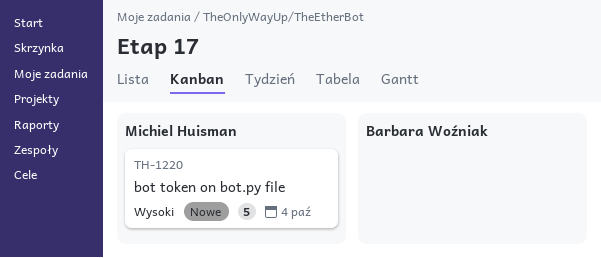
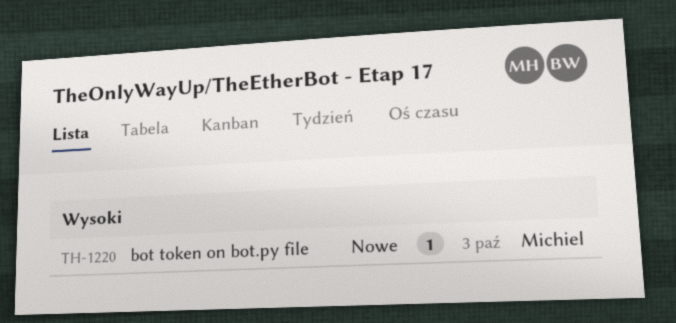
TH-1220, estimate: 5 -> 1
TH-1220, due: Oct 4 -> Oct 3

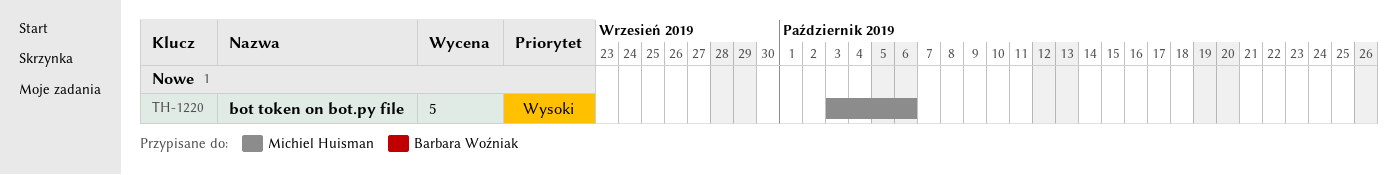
TH-1220, estimate: 1 -> 5
TH-1220, due: Oct 3 -> Oct 6

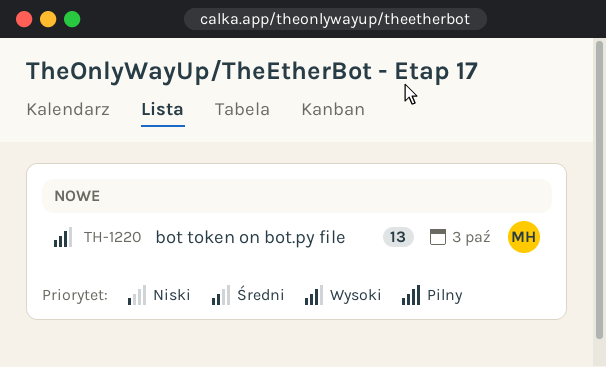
TH-1220, estimate: 5 -> 13
TH-1220, due: Oct 6 -> Oct 3

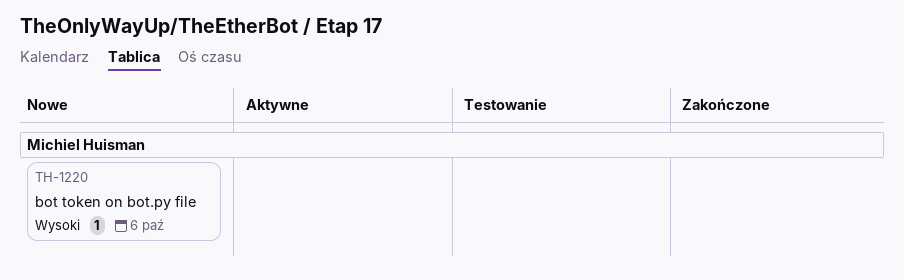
TH-1220, estimate: 13 -> 1
TH-1220, due: Oct 3 -> Oct 6

